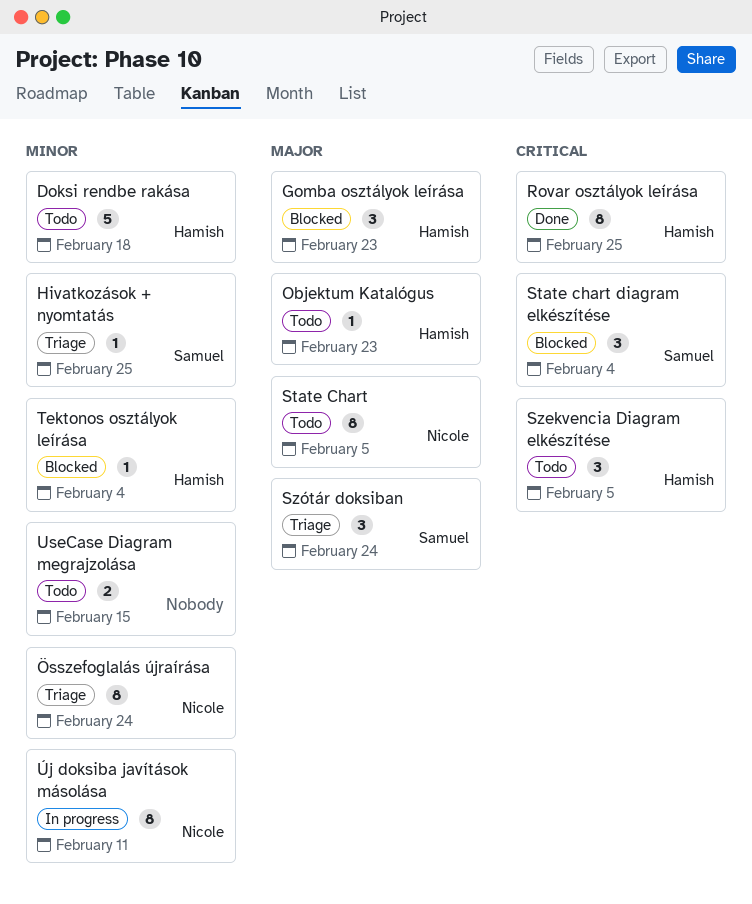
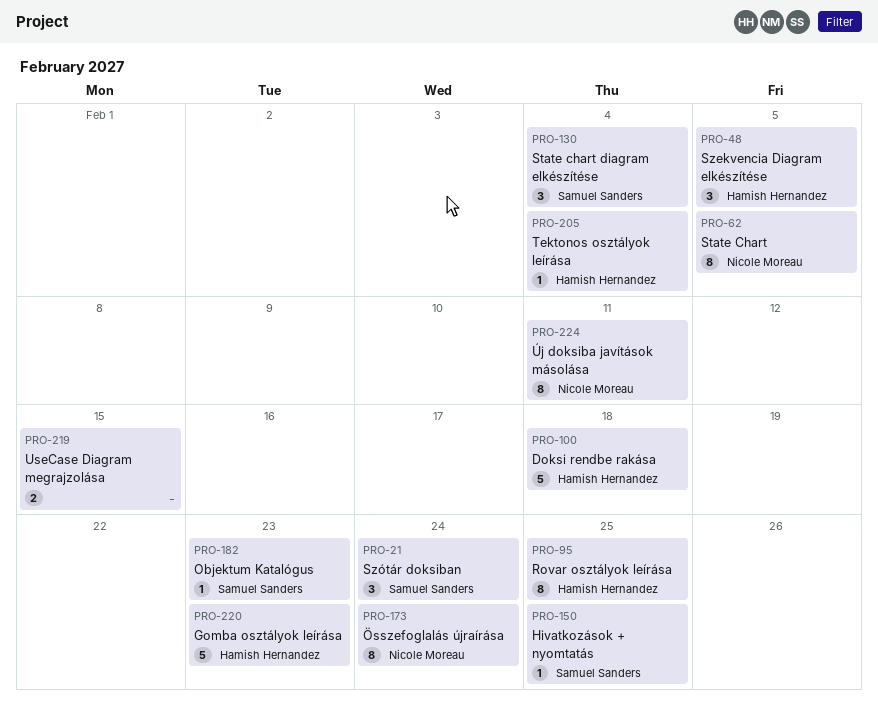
Gomba osztályok leírása, estimate: 3 -> 5
Objektum Katalógus, owner: Hamish Hernandez -> Samuel Sanders

